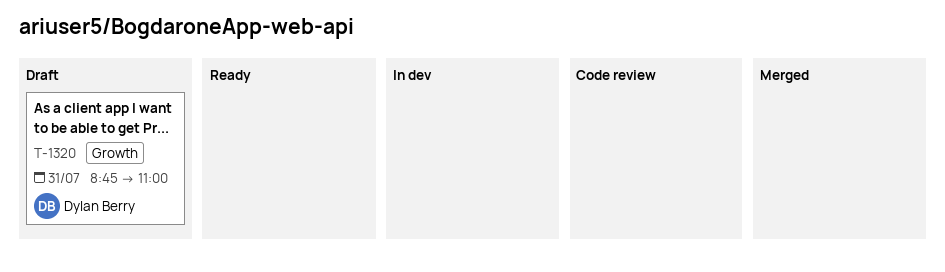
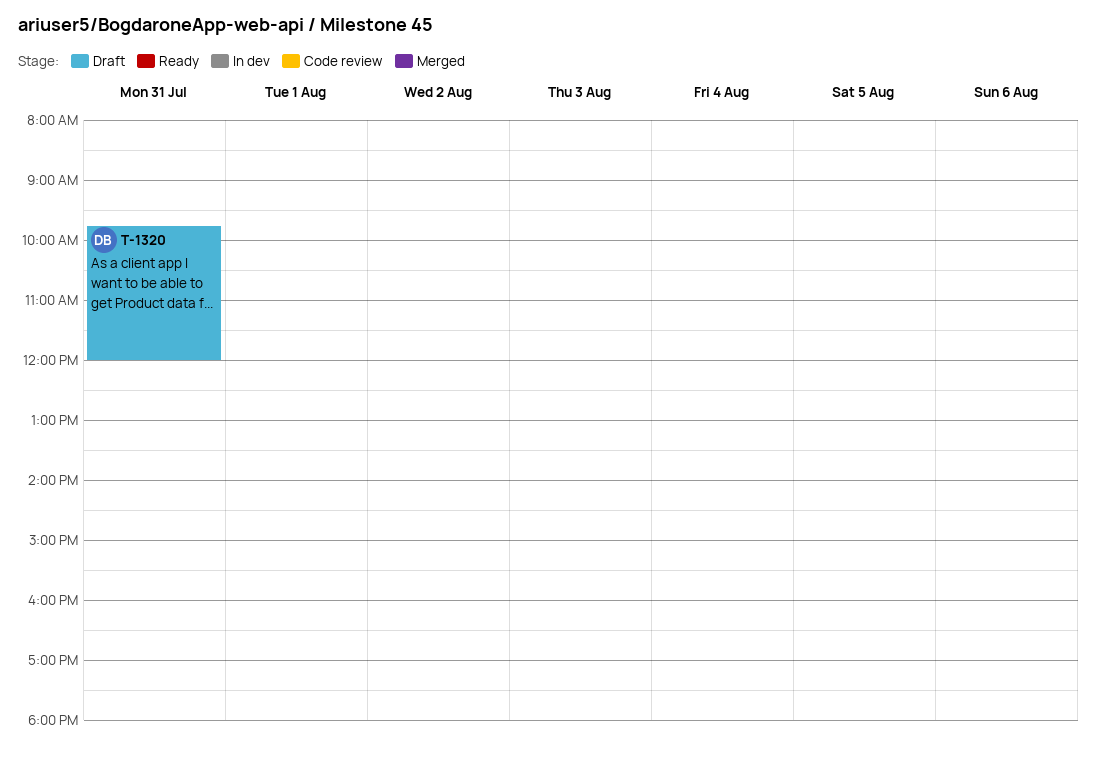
T-1320, begins: 08:45 -> 09:45
T-1320, ends: 11:00 -> 12:00

